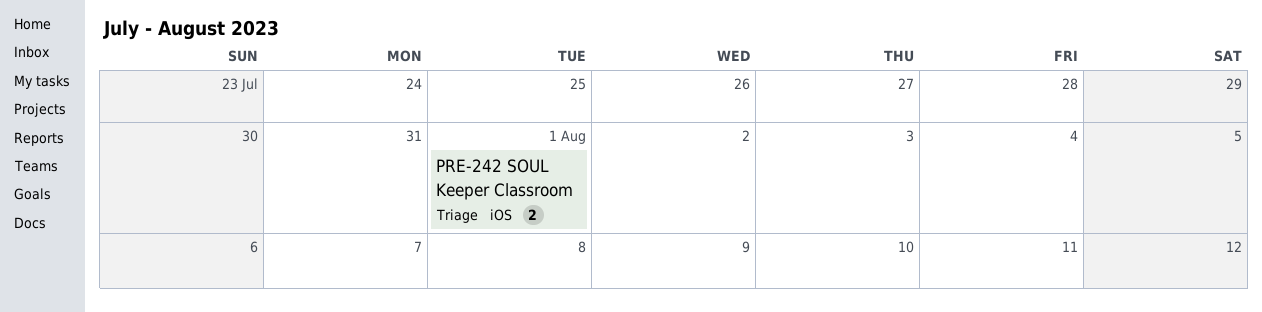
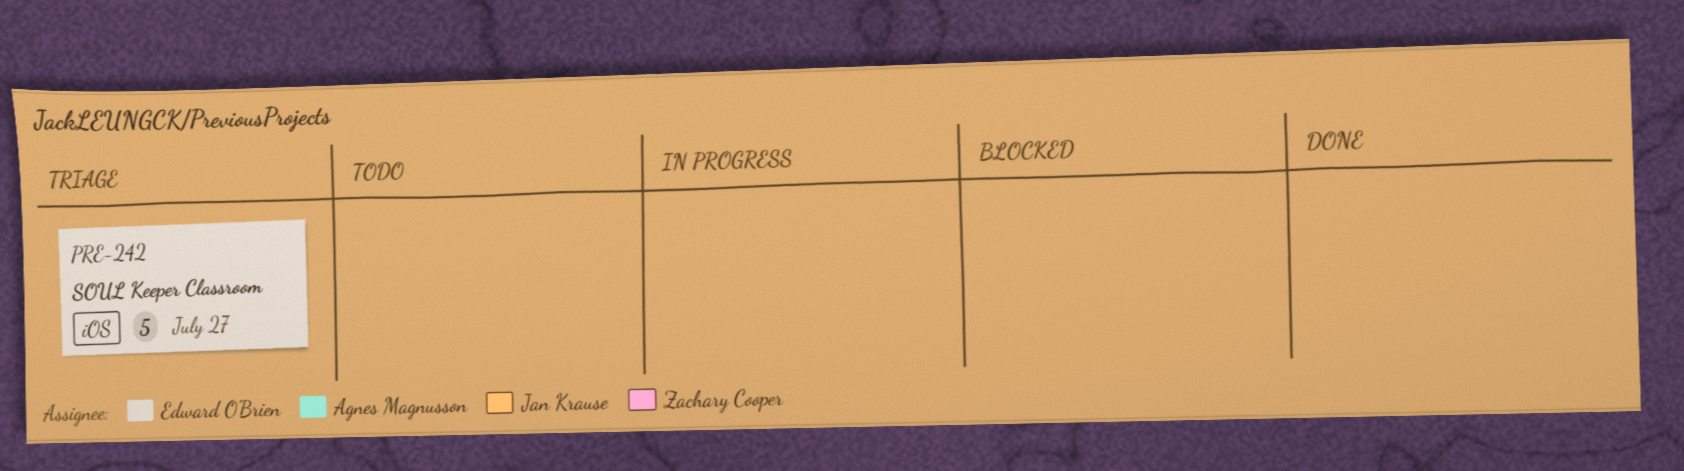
PRE-242, estimate: 2 -> 5
PRE-242, due: Aug 1 -> Jul 27

